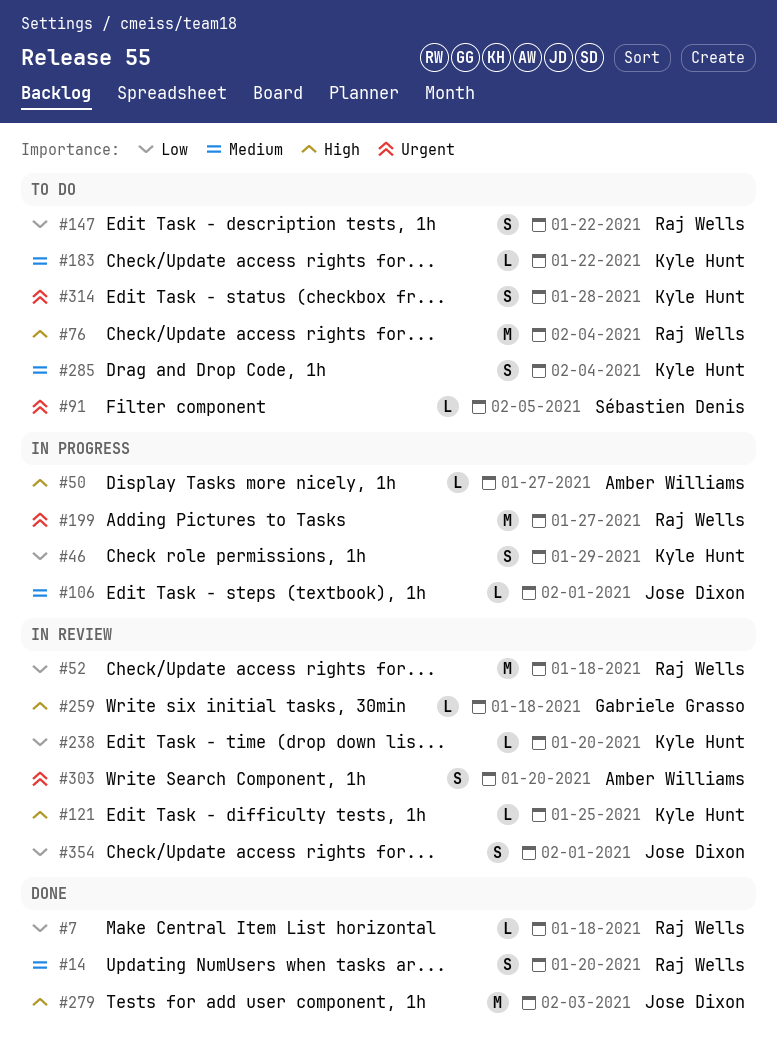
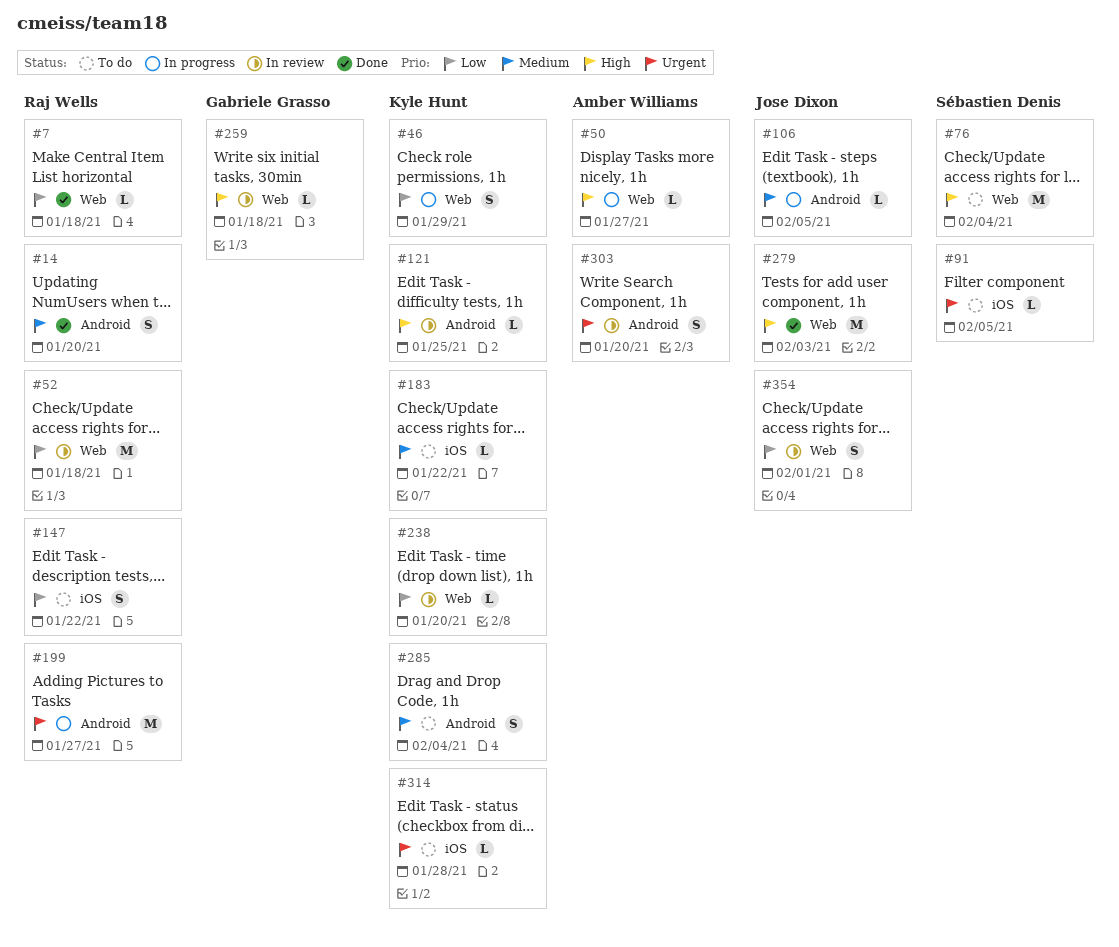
#76, owner: Raj Wells -> Sébastien Denis
#106, due: Feb 1 -> Feb 5
#314, estimate: S -> L

